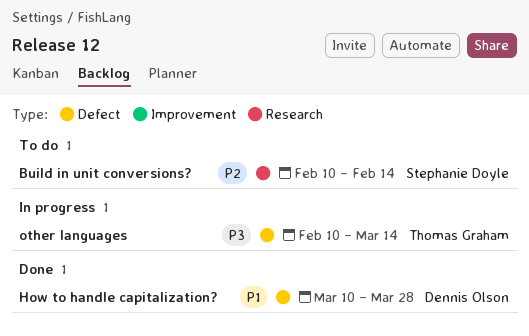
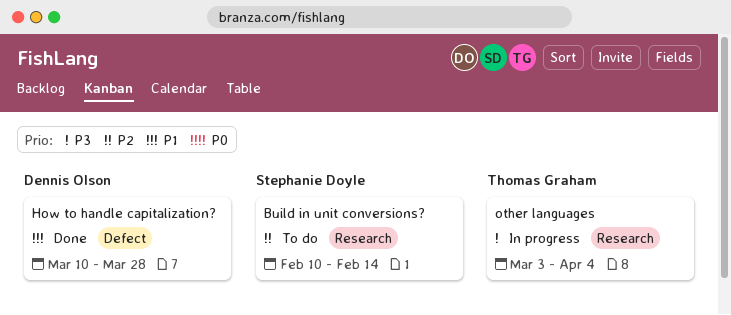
other languages, label: Defect -> Research
other languages, start: Feb 10 -> Mar 3
other languages, due: Mar 14 -> Apr 4

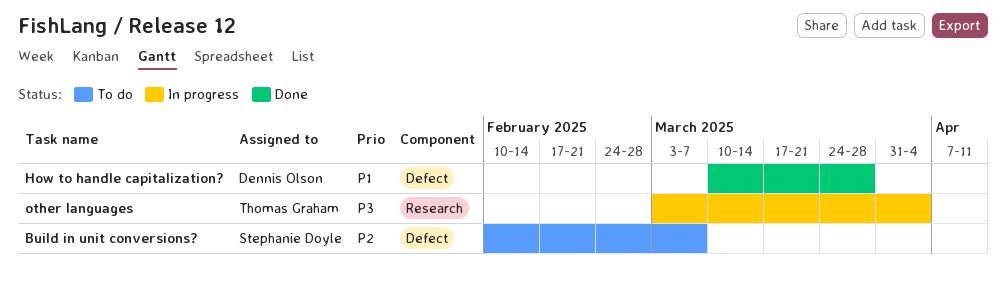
Build in unit conversions?, label: Research -> Defect
Build in unit conversions?, due: Feb 14 -> Mar 7

